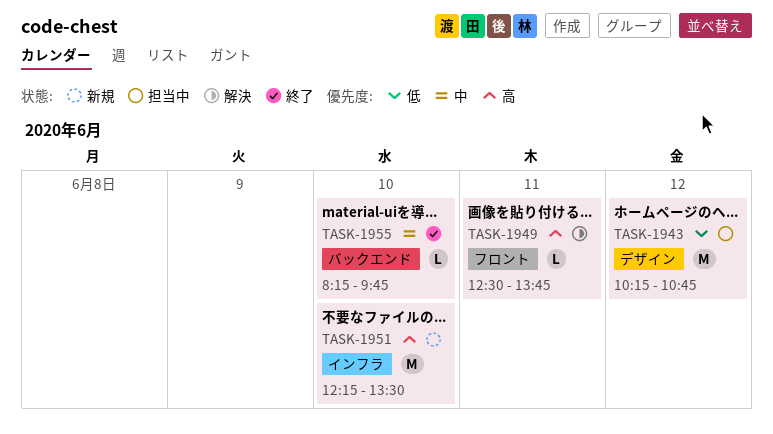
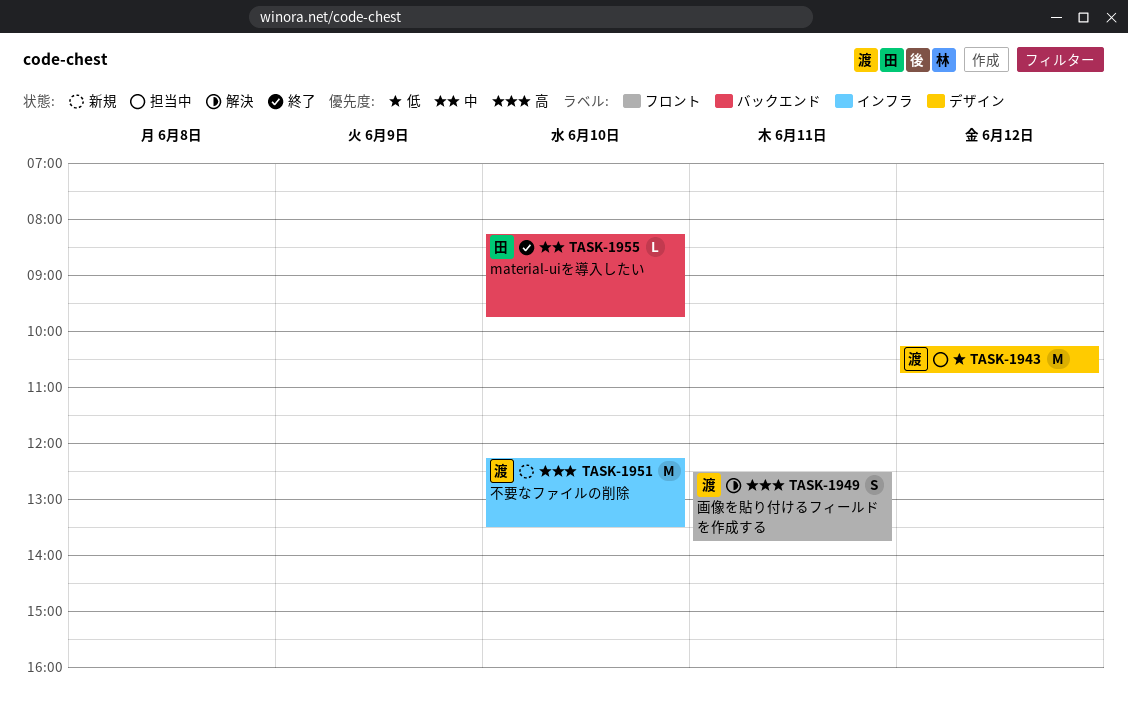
TASK-1949, estimate: L -> S

